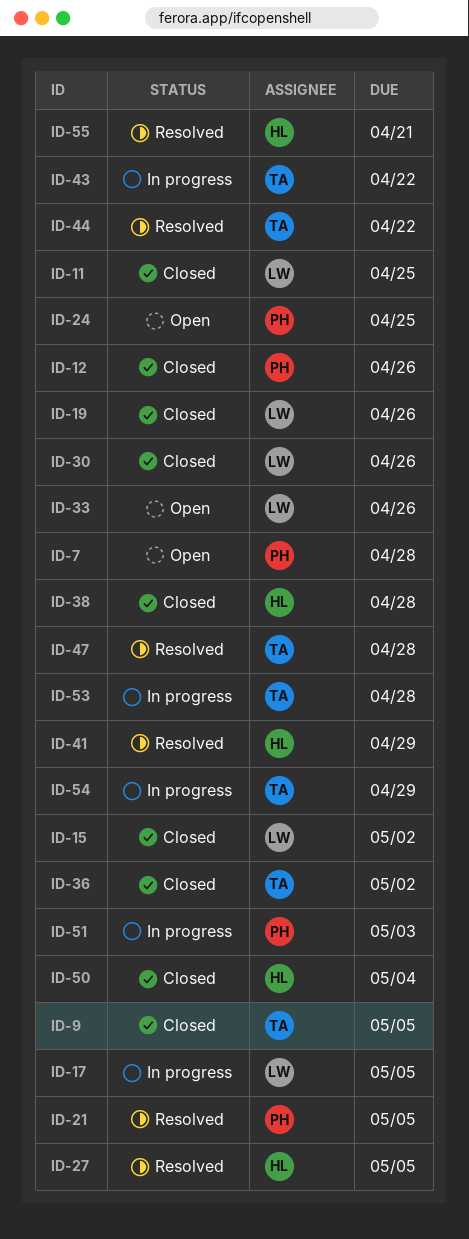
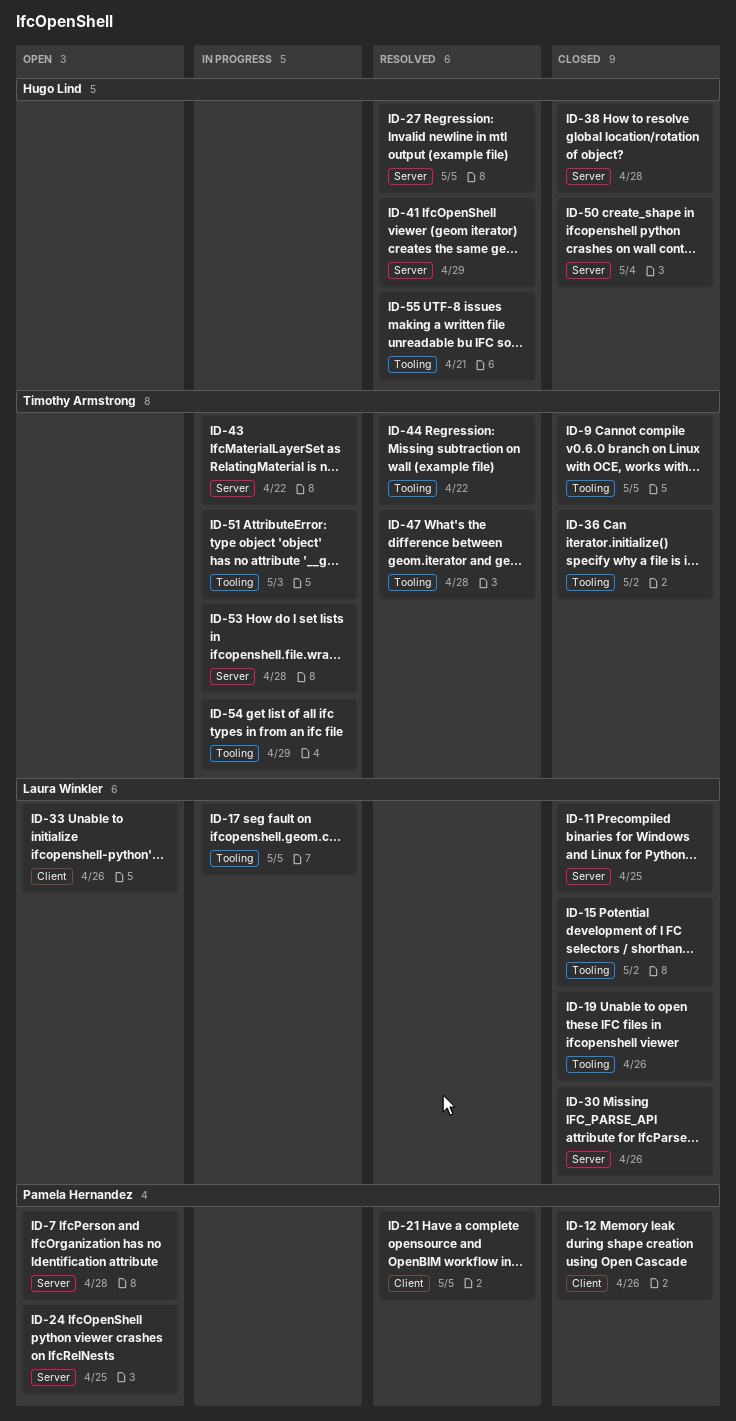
ID-51, owner: Pamela Hernandez -> Timothy Armstrong

